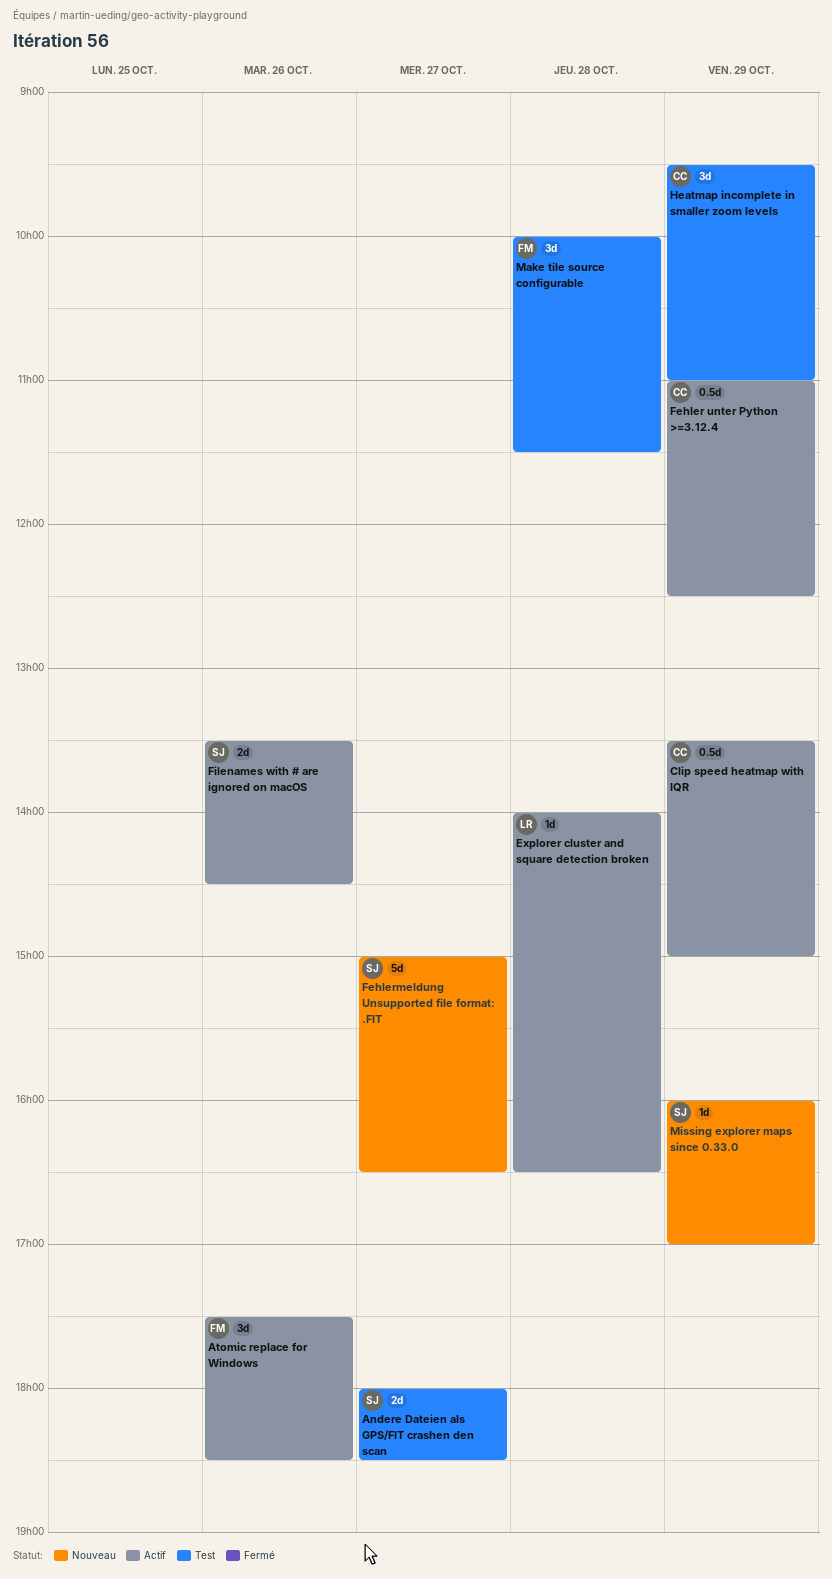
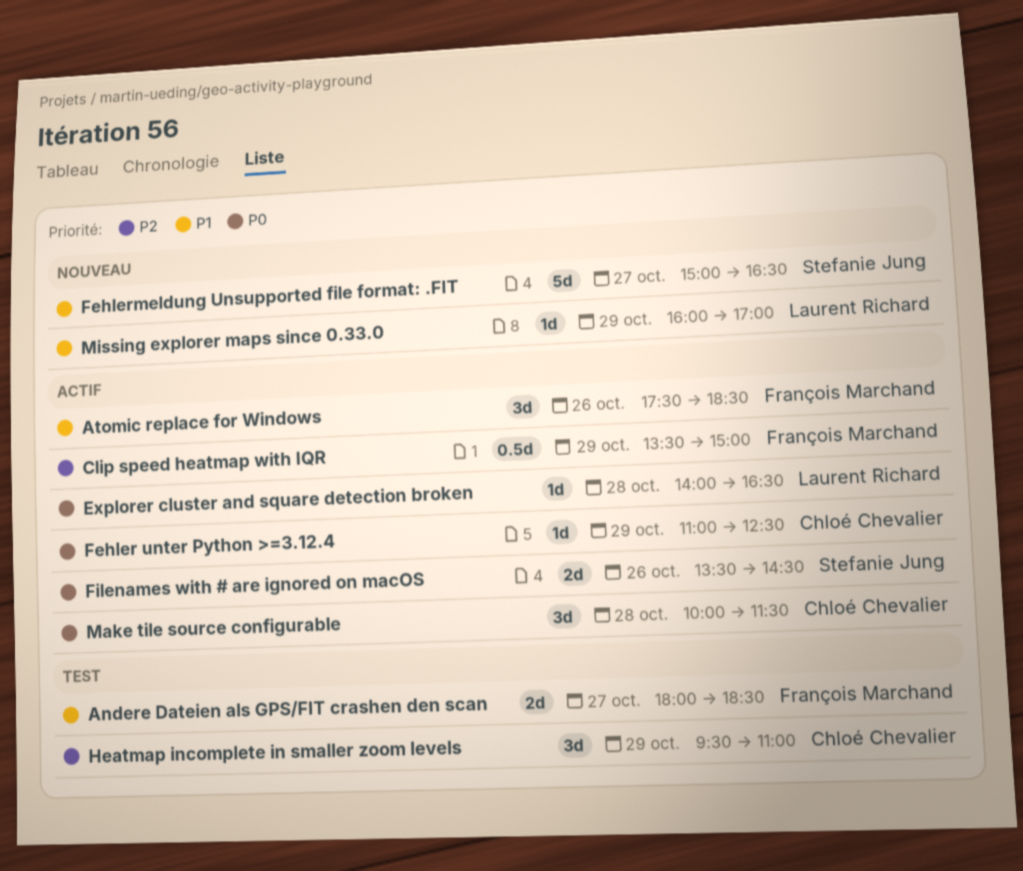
Andere Dateien als GPS/FIT crashen den scan, owner: Stefanie Jung -> François Marchand
Clip speed heatmap with IQR, owner: Chloé Chevalier -> François Marchand
Fehler unter Python >=3.12.4, estimate: 0.5d -> 1d
Make tile source configurable, status: Test -> Actif
Make tile source configurable, owner: François Marchand -> Chloé Chevalier
Missing explorer maps since 0.33.0, owner: Stefanie Jung -> Laurent Richard

